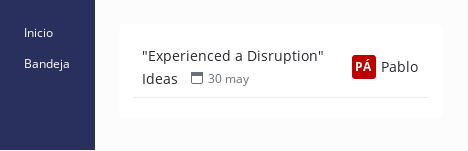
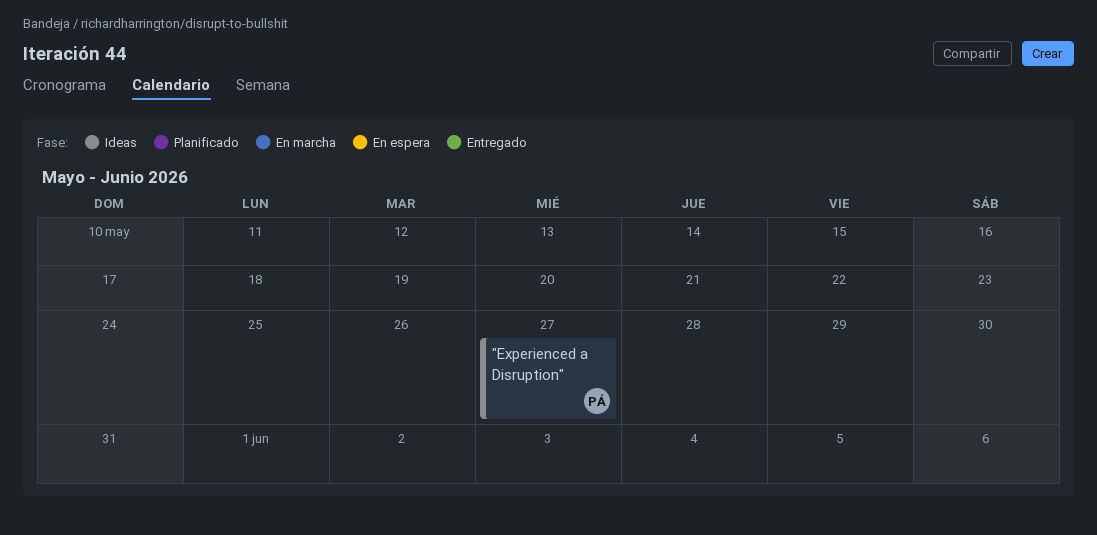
"Experienced a Disruption", due: May 30 -> May 27

